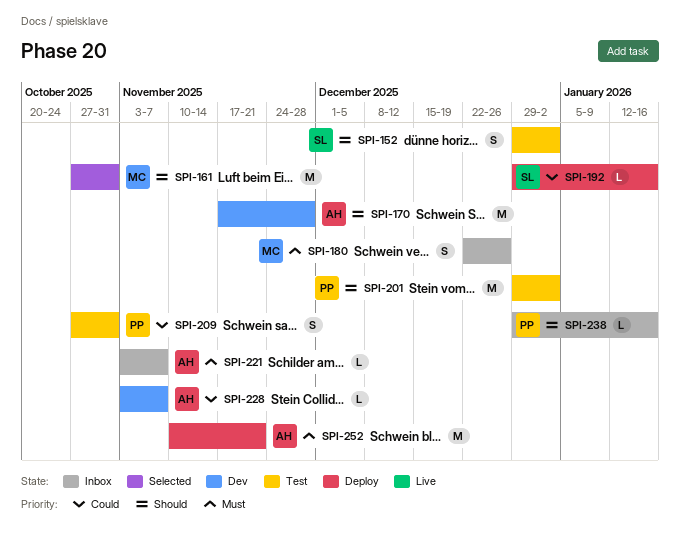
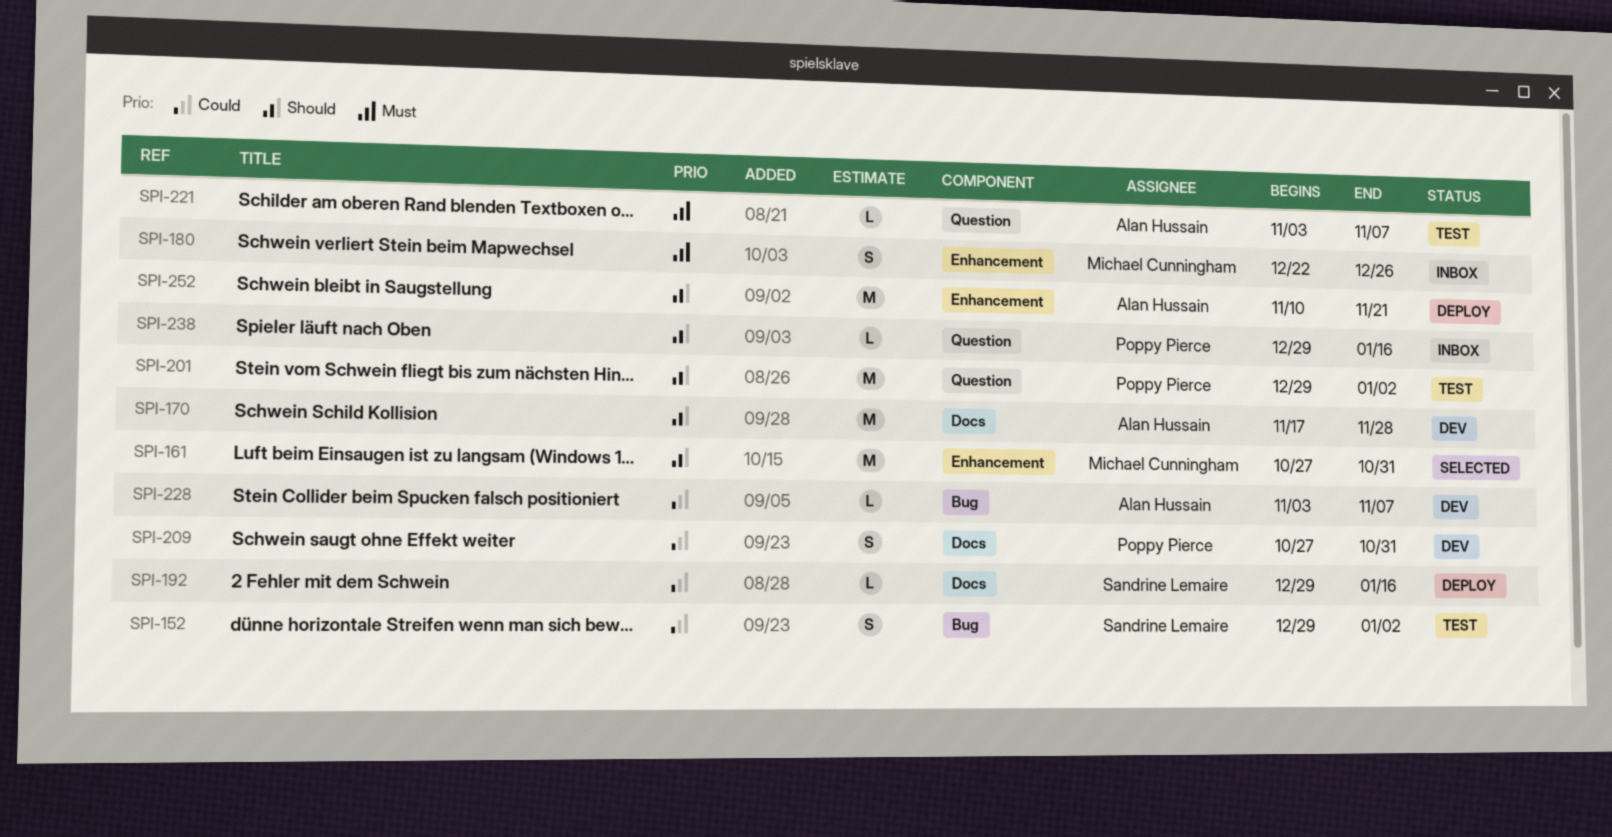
SPI-152, priority: Should -> Could
SPI-209, status: Test -> Dev
SPI-221, status: Inbox -> Test
SPI-252, priority: Must -> Should

